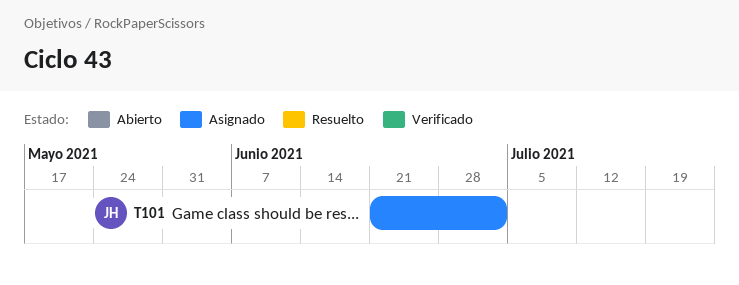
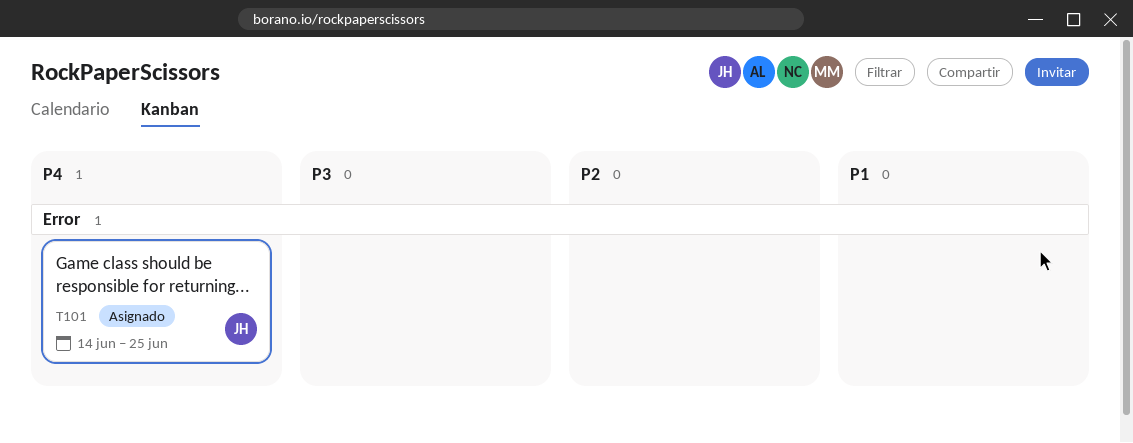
T101, start: Jun 21 -> Jun 14
T101, due: Jul 2 -> Jun 25

